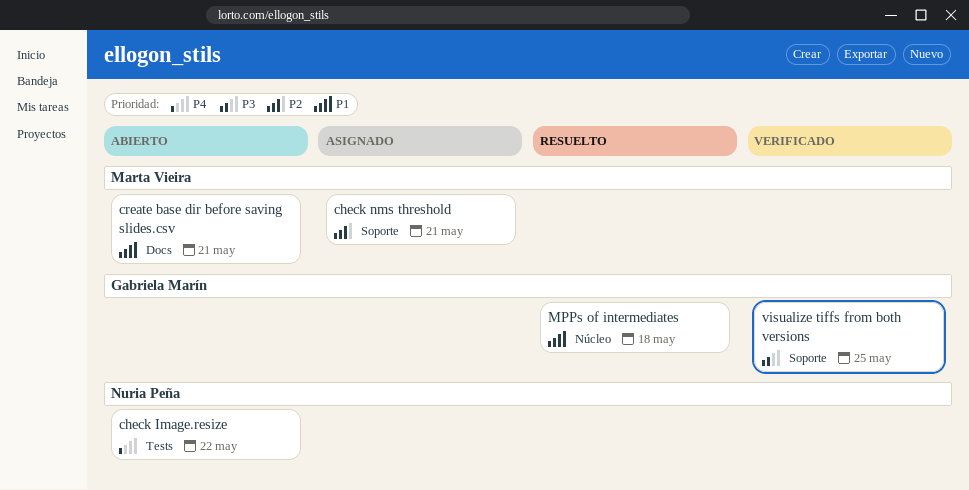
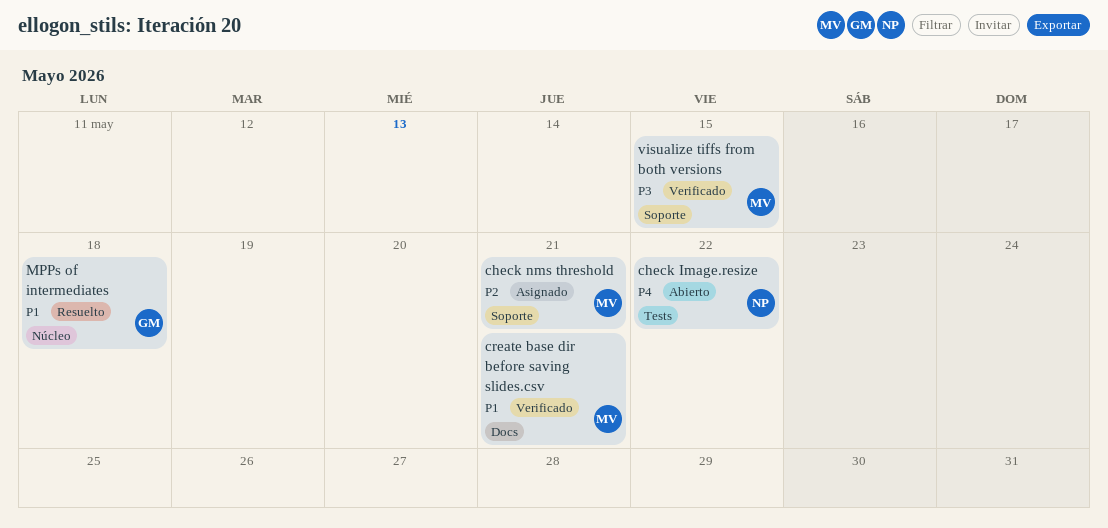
create base dir before saving slides.csv, status: Abierto -> Verificado
visualize tiffs from both versions, owner: Gabriela Marín -> Marta Vieira
visualize tiffs from both versions, due: May 25 -> May 15

